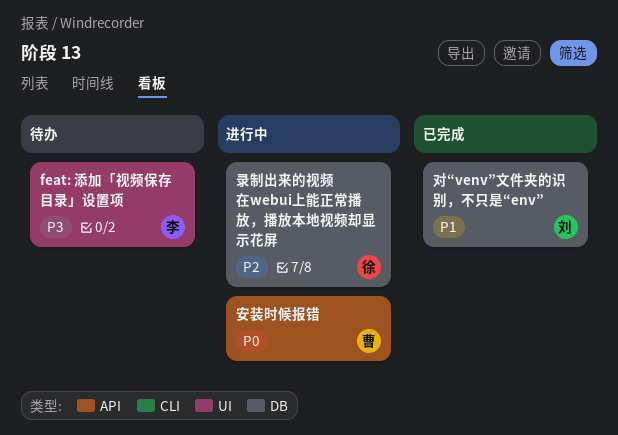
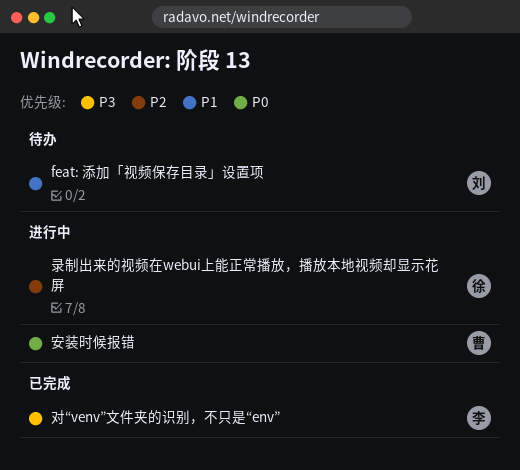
feat: 添加「视频保存目录」设置项, owner: 李 -> 刘
feat: 添加「视频保存目录」设置项, priority: P3 -> P1
对“venv”文件夹的识别，不只是“env”, owner: 刘 -> 李
对“venv”文件夹的识别，不只是“env”, priority: P1 -> P3

